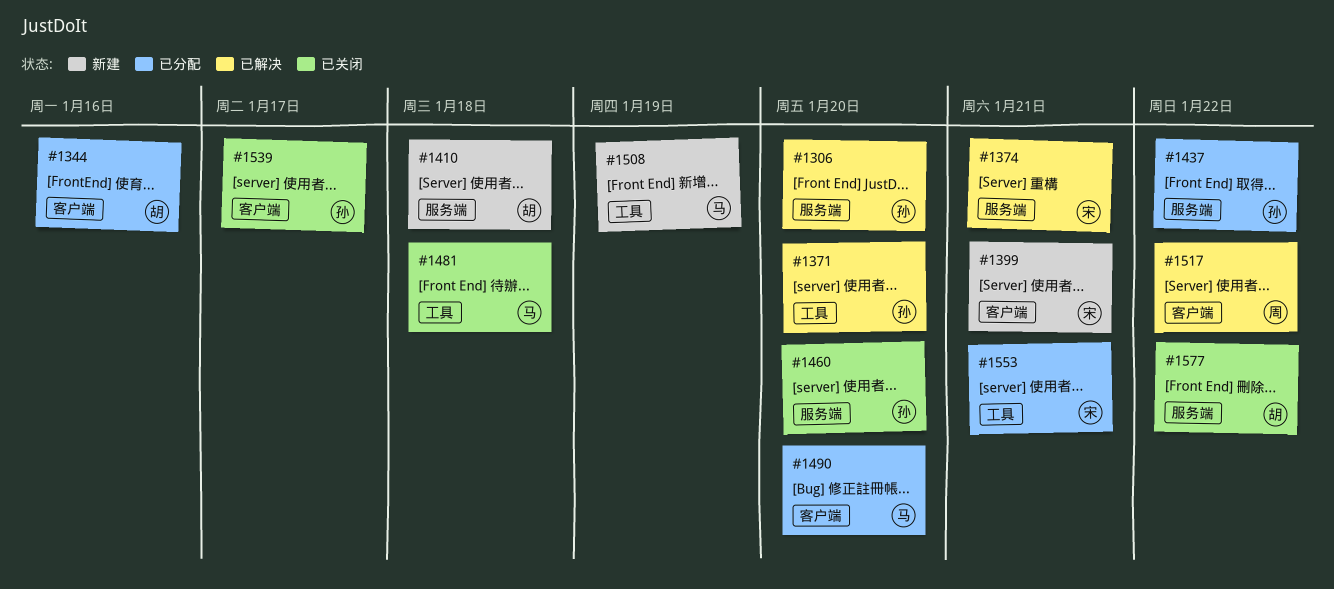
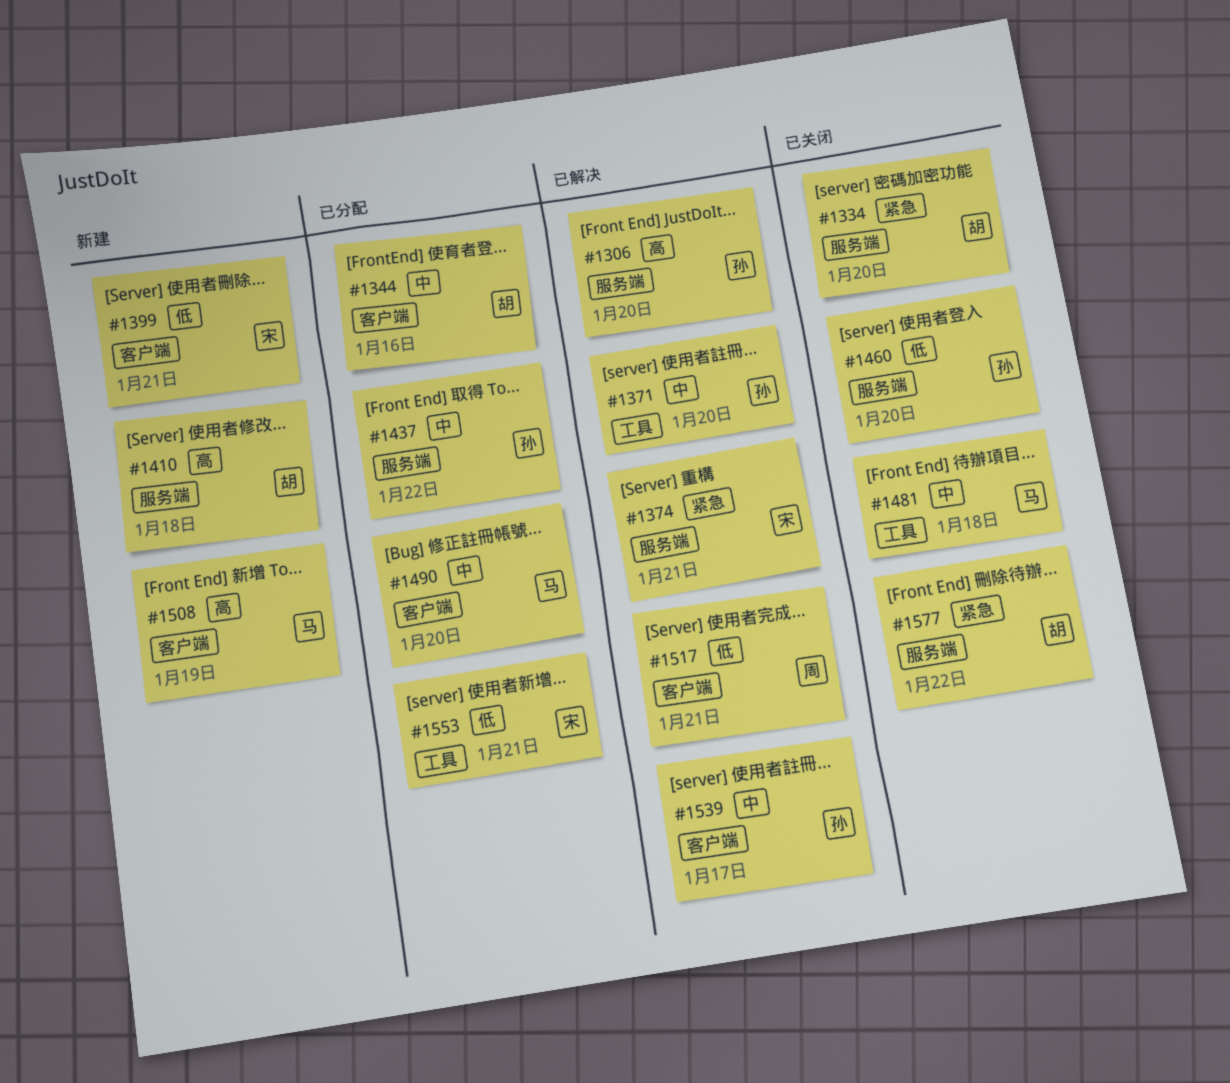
#1334: none -> present
#1508, label: 工具 -> 客户端
#1517, due: Jan 22 -> Jan 21
#1539, status: 已关闭 -> 已解决

